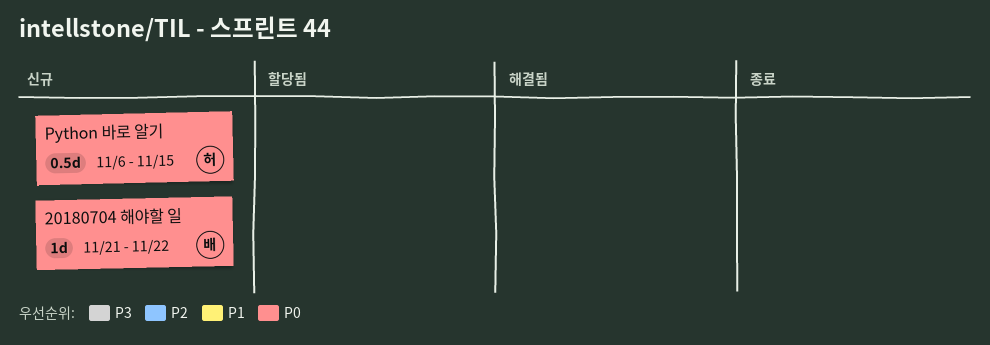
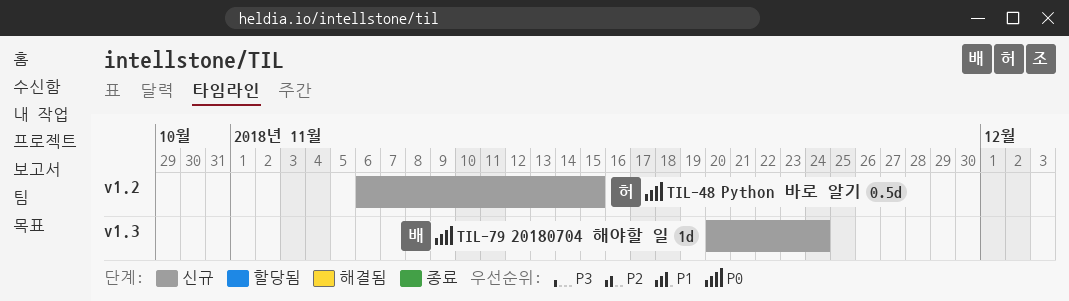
20180704 해야할 일, start: Nov 21 -> Nov 20
20180704 해야할 일, due: Nov 22 -> Nov 24

